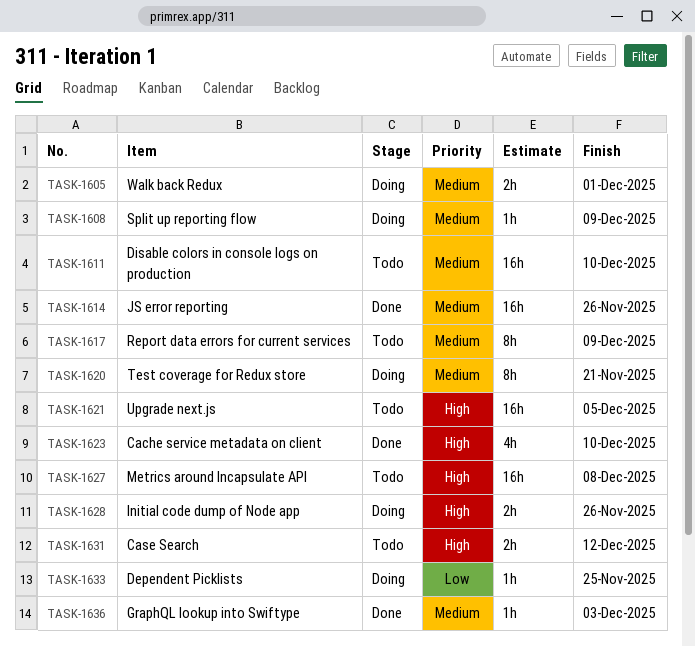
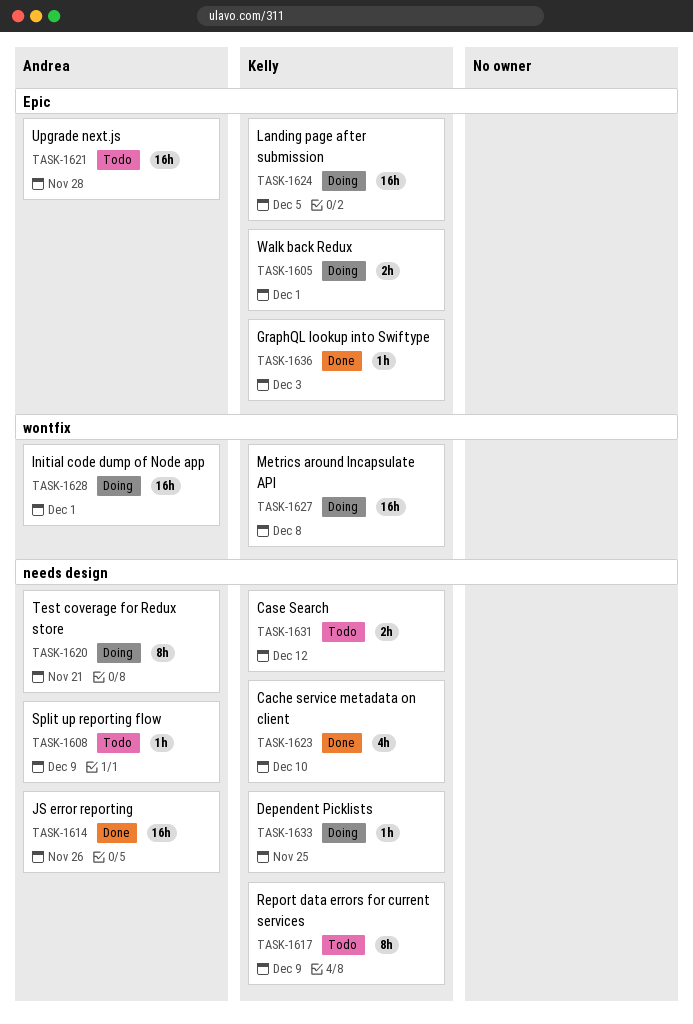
TASK-1608, status: Doing -> Todo
TASK-1611: present -> none
TASK-1621, due: Dec 5 -> Nov 28
TASK-1624: none -> present
TASK-1627, status: Todo -> Doing
TASK-1628, estimate: 2h -> 16h
TASK-1628, due: Nov 26 -> Dec 1

